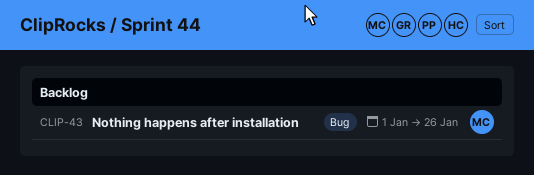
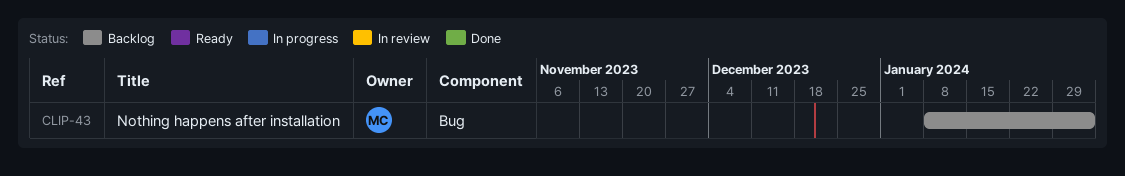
CLIP-43, start: Jan 1 -> Jan 8
CLIP-43, due: Jan 26 -> Feb 2

